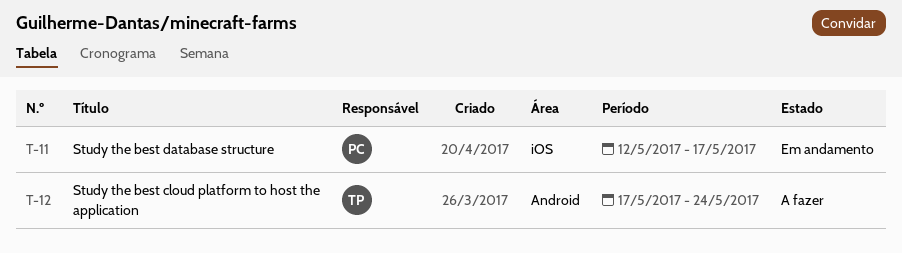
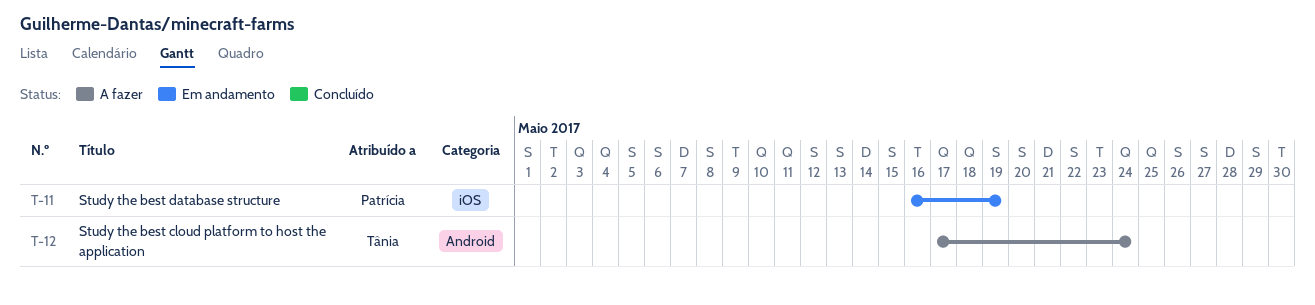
T-11, start: May 12 -> May 16
T-11, due: May 17 -> May 19

